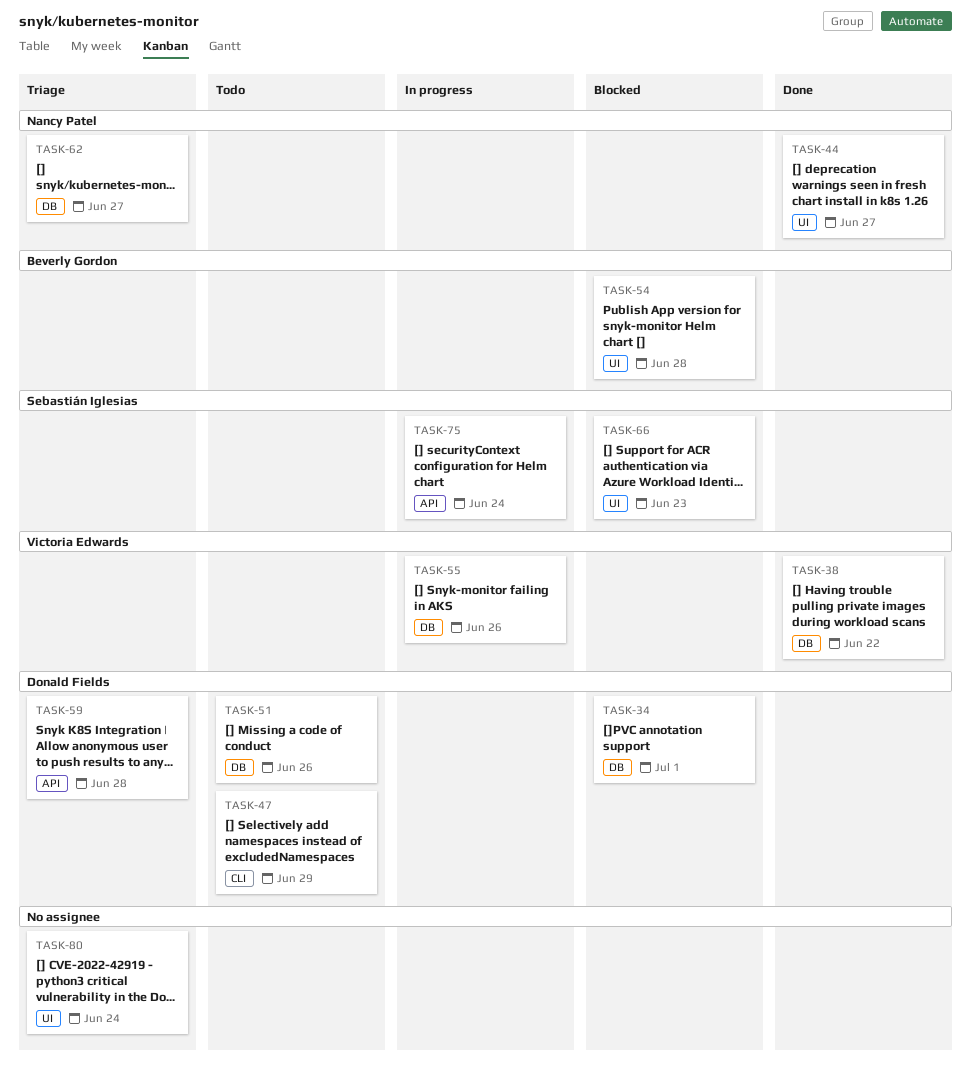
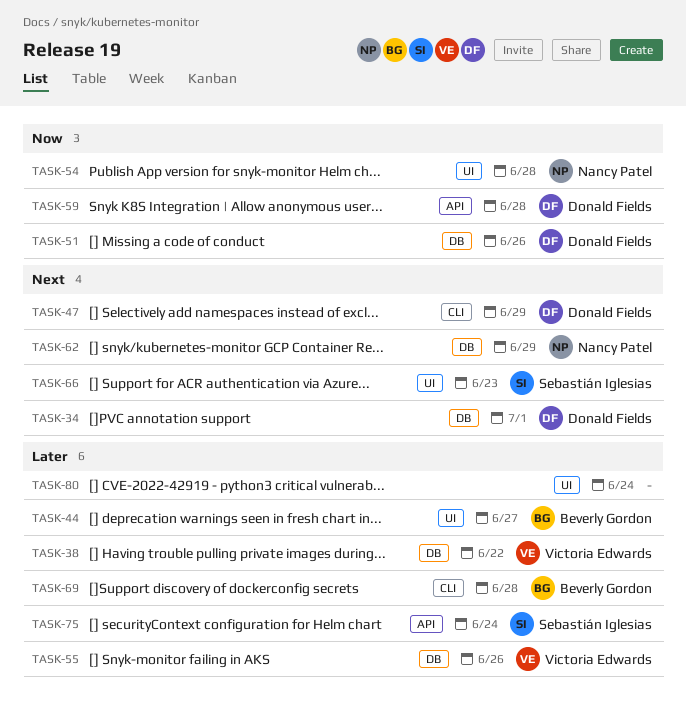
TASK-44, owner: Nancy Patel -> Beverly Gordon
TASK-54, owner: Beverly Gordon -> Nancy Patel
TASK-62, due: Jun 27 -> Jun 29
TASK-69: none -> present

